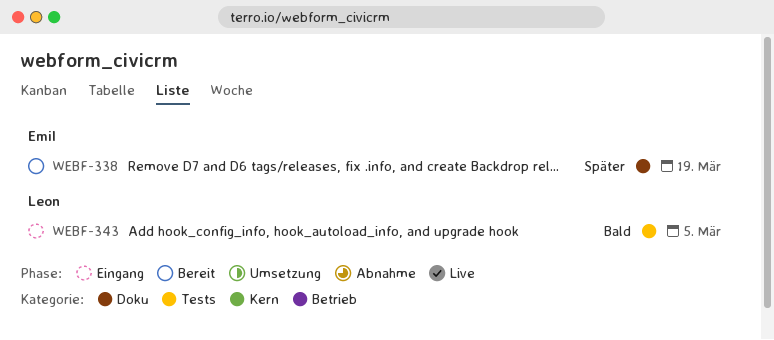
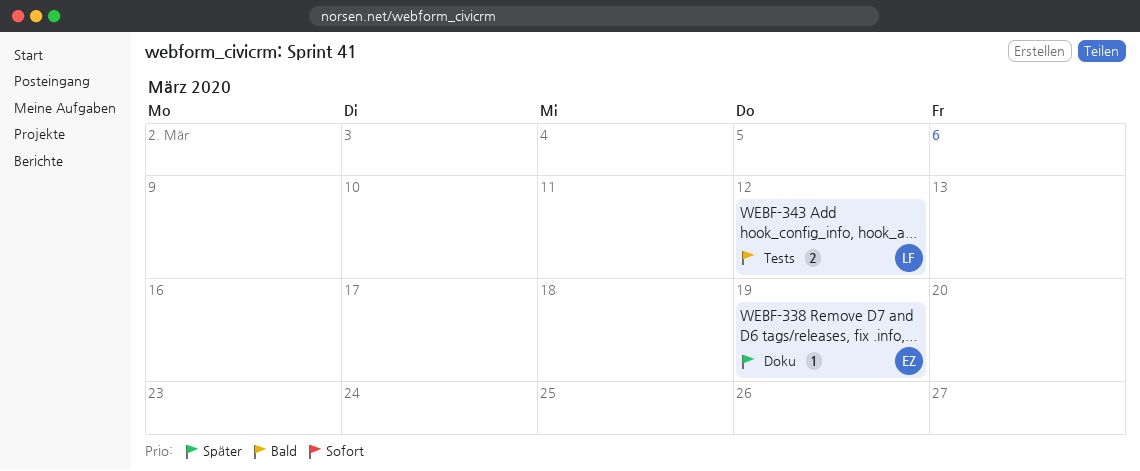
WEBF-343, due: Mar 5 -> Mar 12

